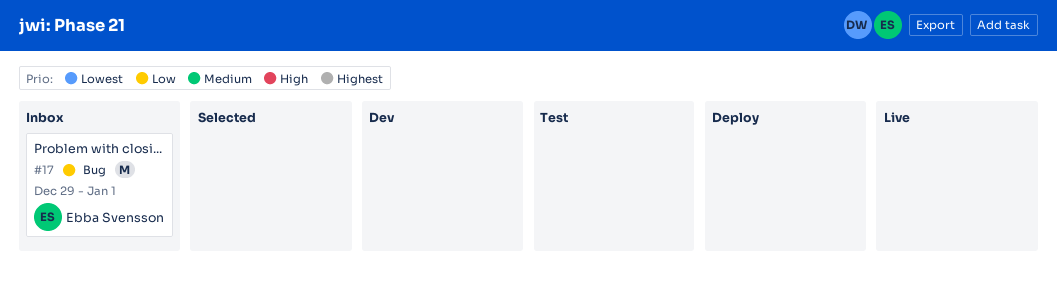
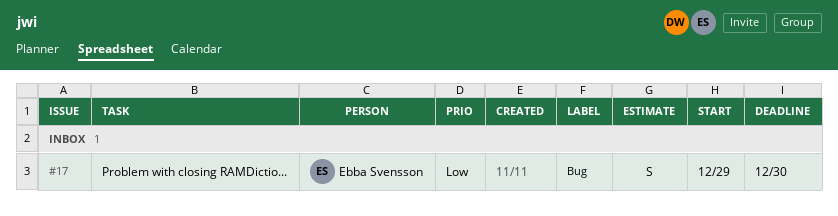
#17, estimate: M -> S
#17, due: Jan 1 -> Dec 30

